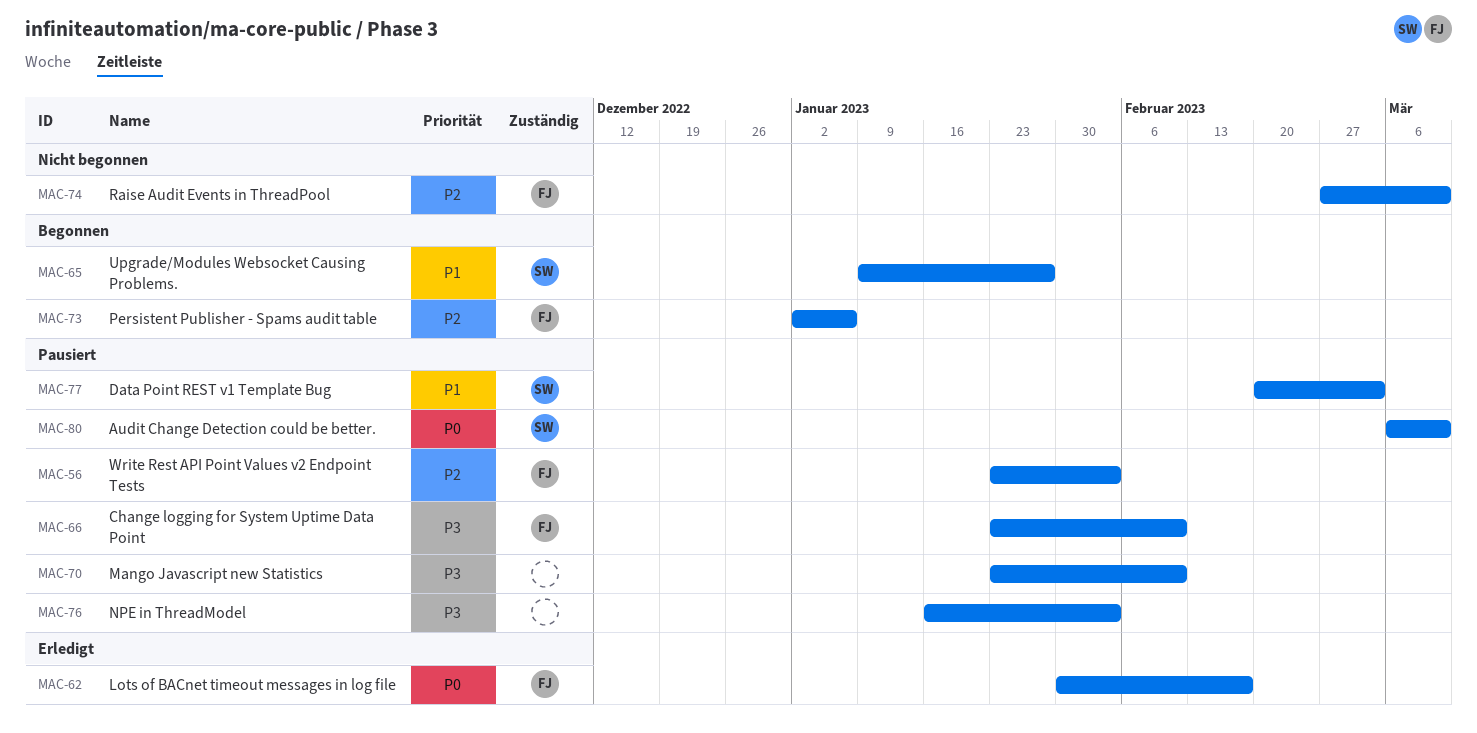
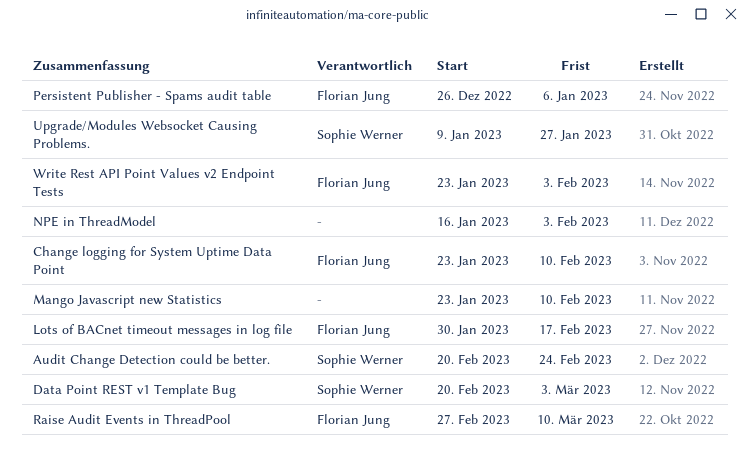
Audit Change Detection could be better., start: Mar 6 -> Feb 20
Audit Change Detection could be better., due: Mar 10 -> Feb 24
Persistent Publisher - Spams audit table, start: Jan 2 -> Dec 26

